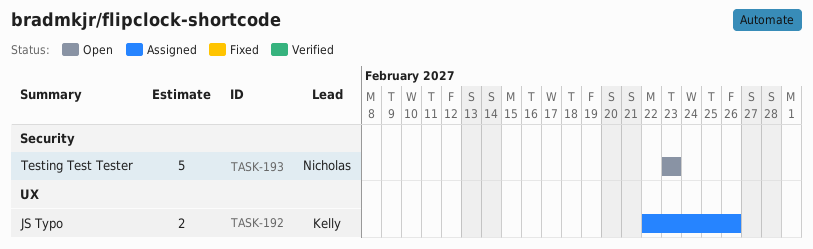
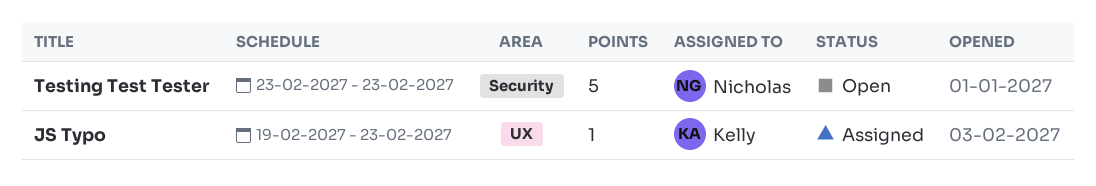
JS Typo, estimate: 2 -> 1
JS Typo, start: Feb 22 -> Feb 19
JS Typo, due: Feb 26 -> Feb 23

